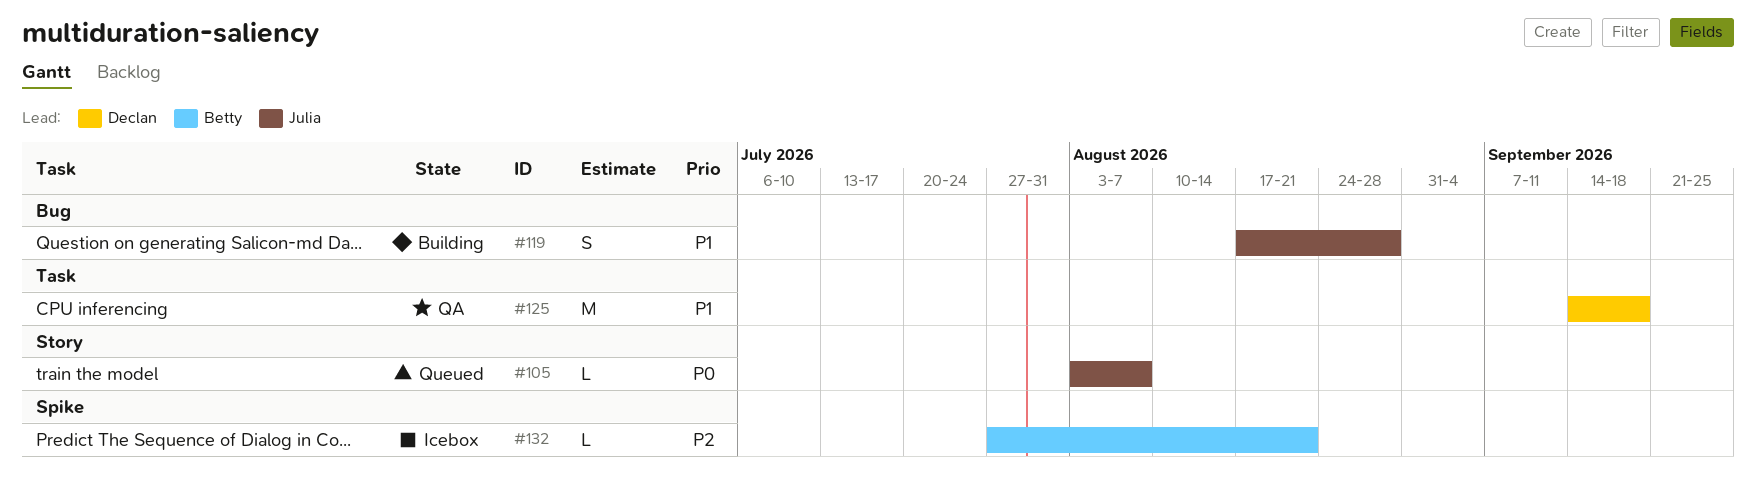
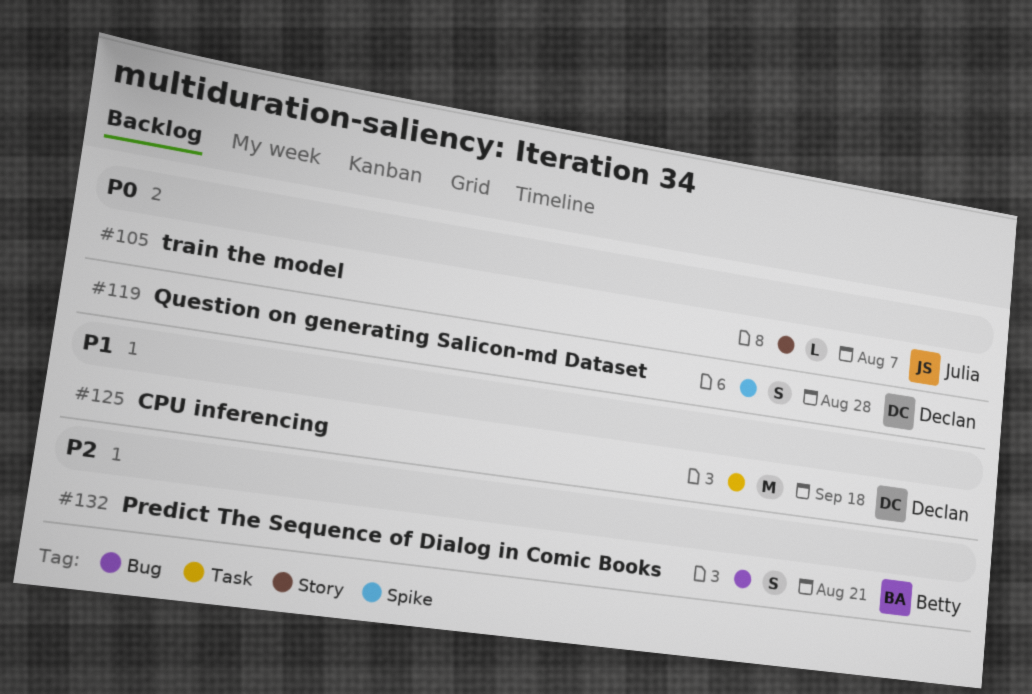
#119, owner: Julia -> Declan
#119, priority: P1 -> P0
#119, label: Bug -> Spike
#132, label: Spike -> Bug
#132, estimate: L -> S

